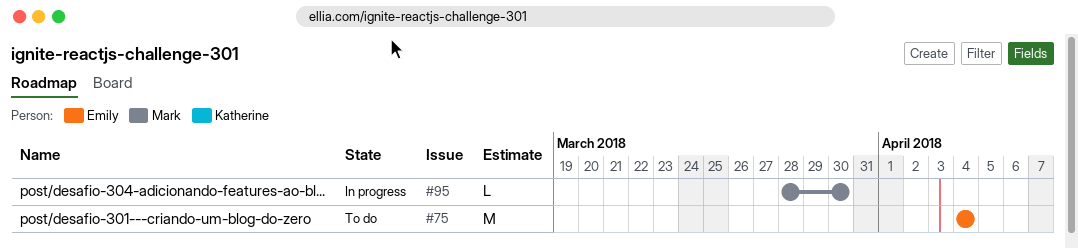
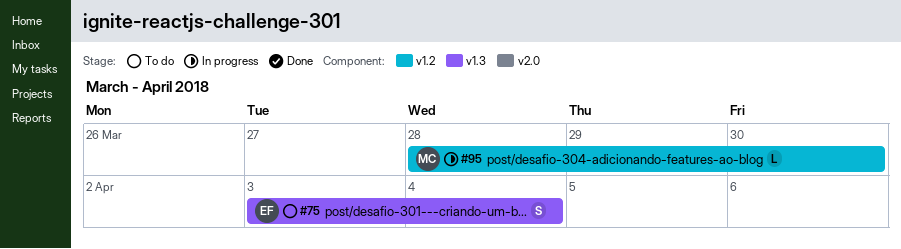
#75, estimate: M -> S
#75, start: Apr 4 -> Apr 3

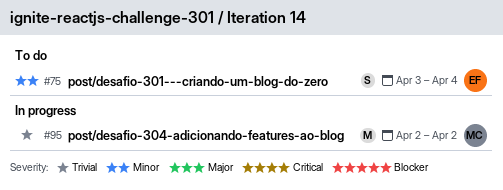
#95, estimate: L -> M
#95, start: Mar 28 -> Apr 2
#95, due: Mar 30 -> Apr 2

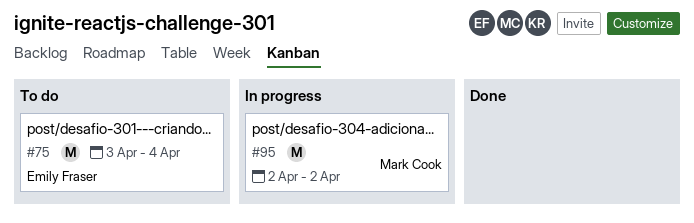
#75, estimate: S -> M

